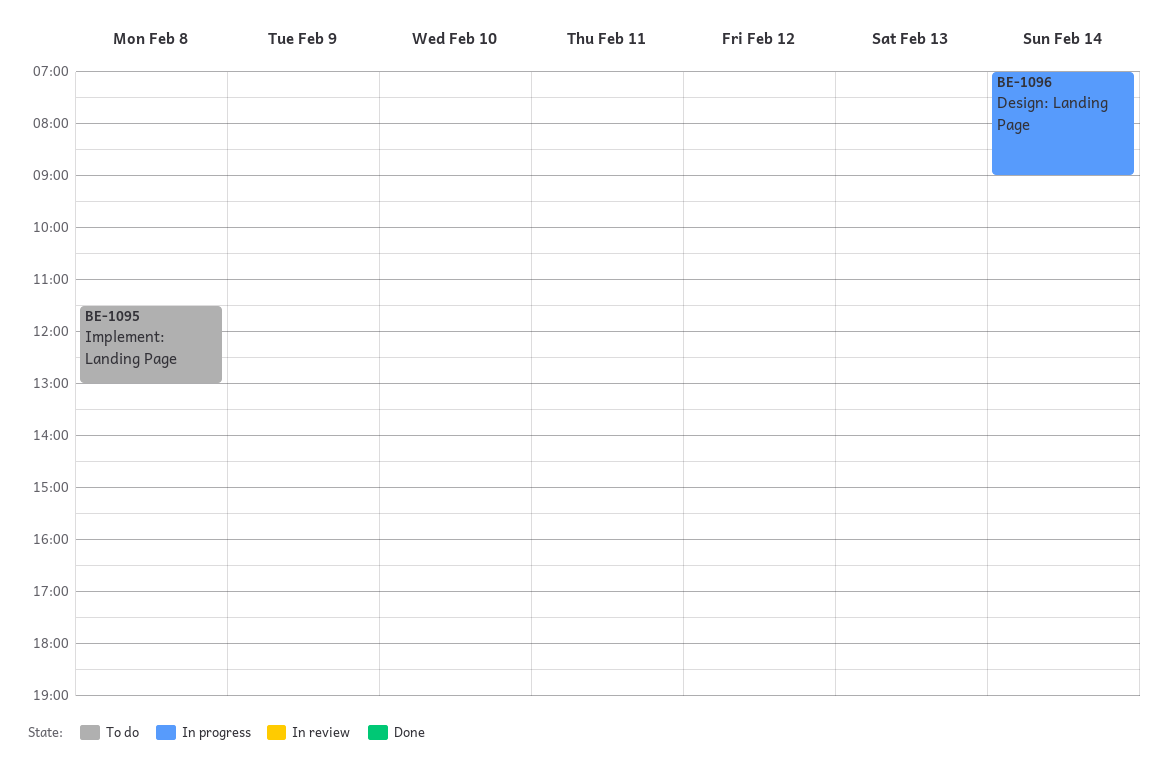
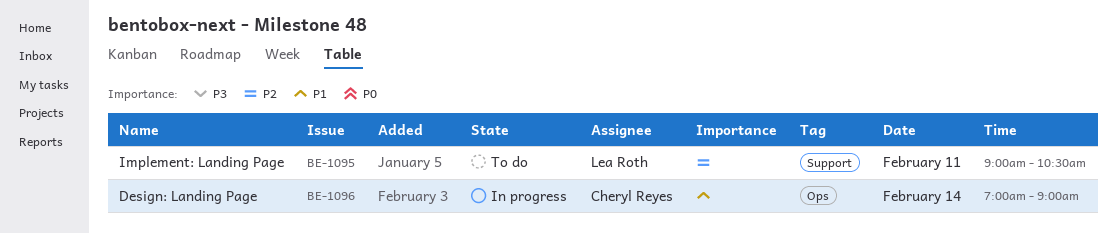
BE-1095, day: Feb 8 -> Feb 11
BE-1095, begins: 11:30 -> 09:00
BE-1095, ends: 13:00 -> 10:30

